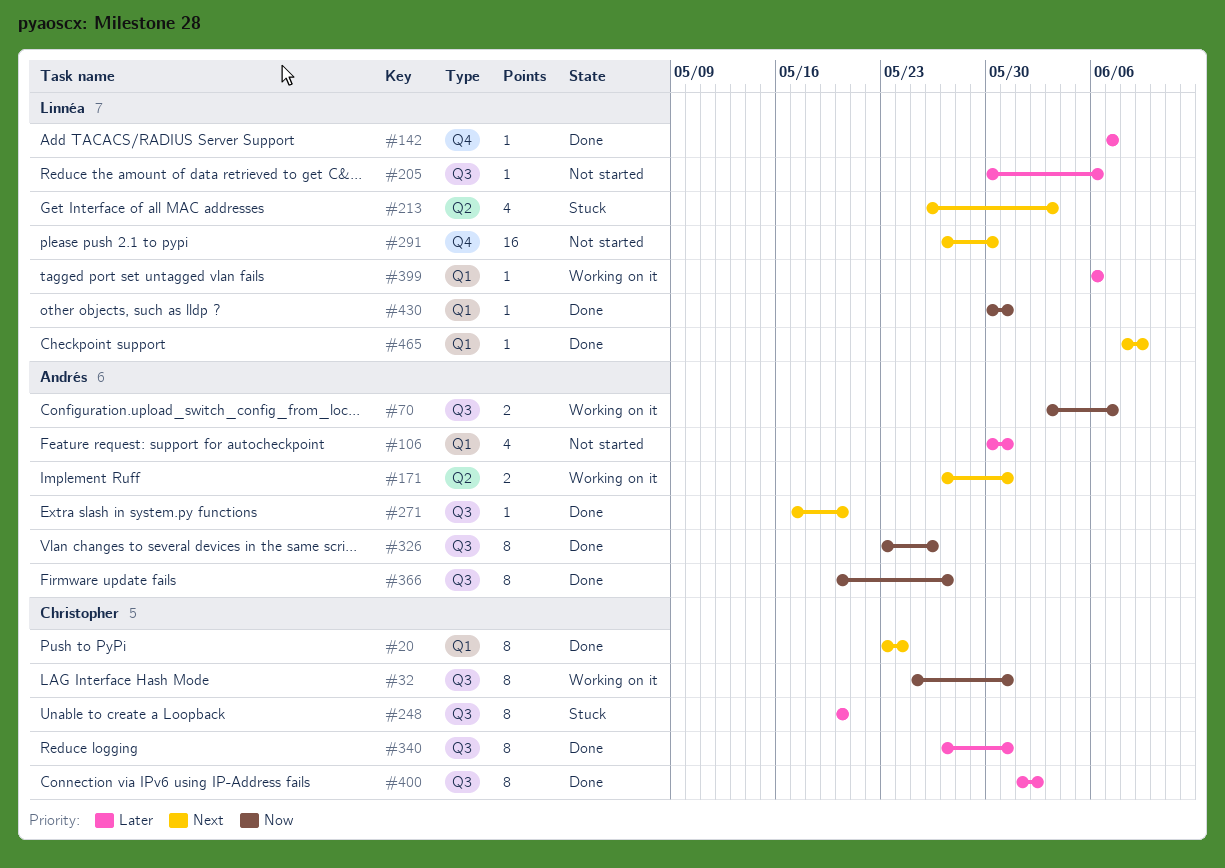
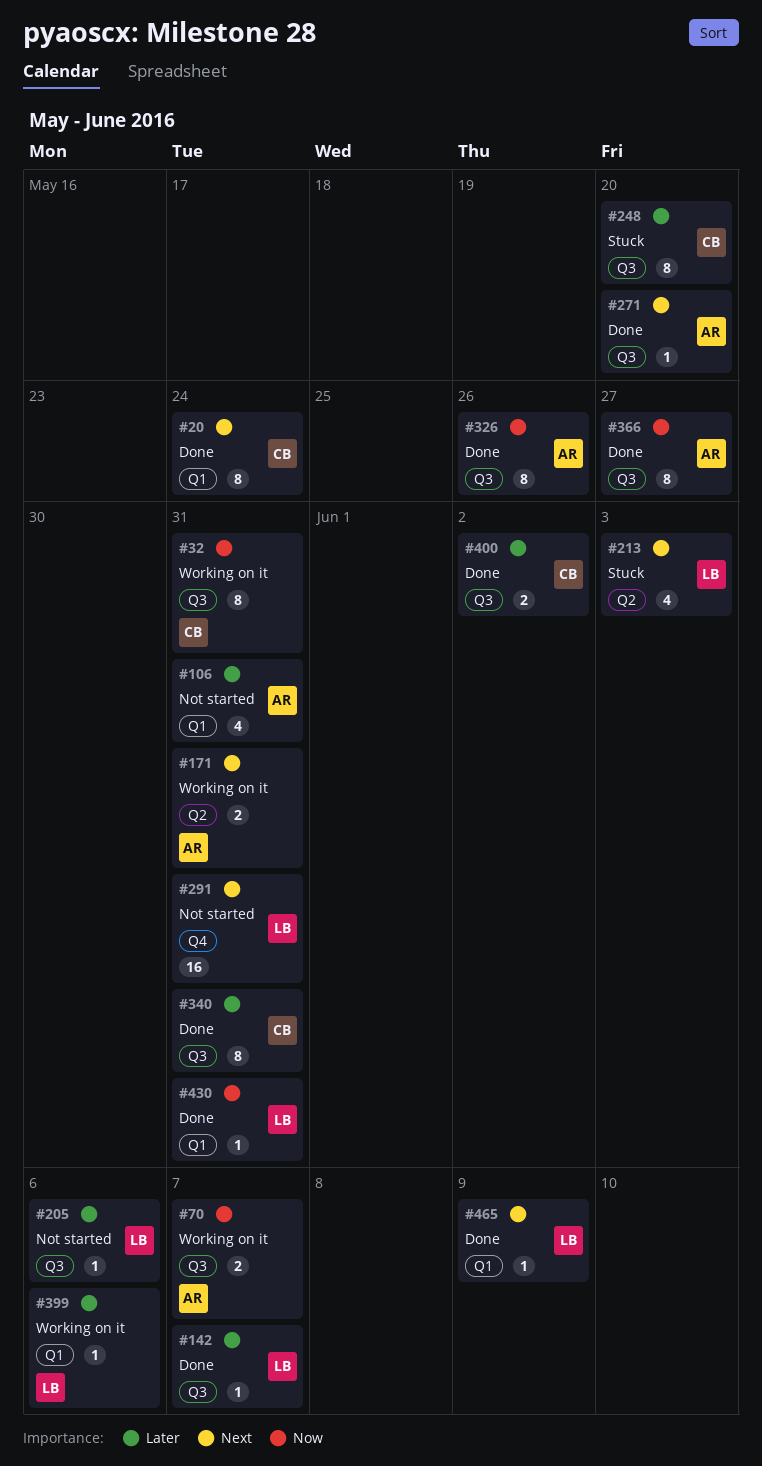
#142, label: Q4 -> Q3
#291, due: May 30 -> May 31
#400, estimate: 8 -> 2

